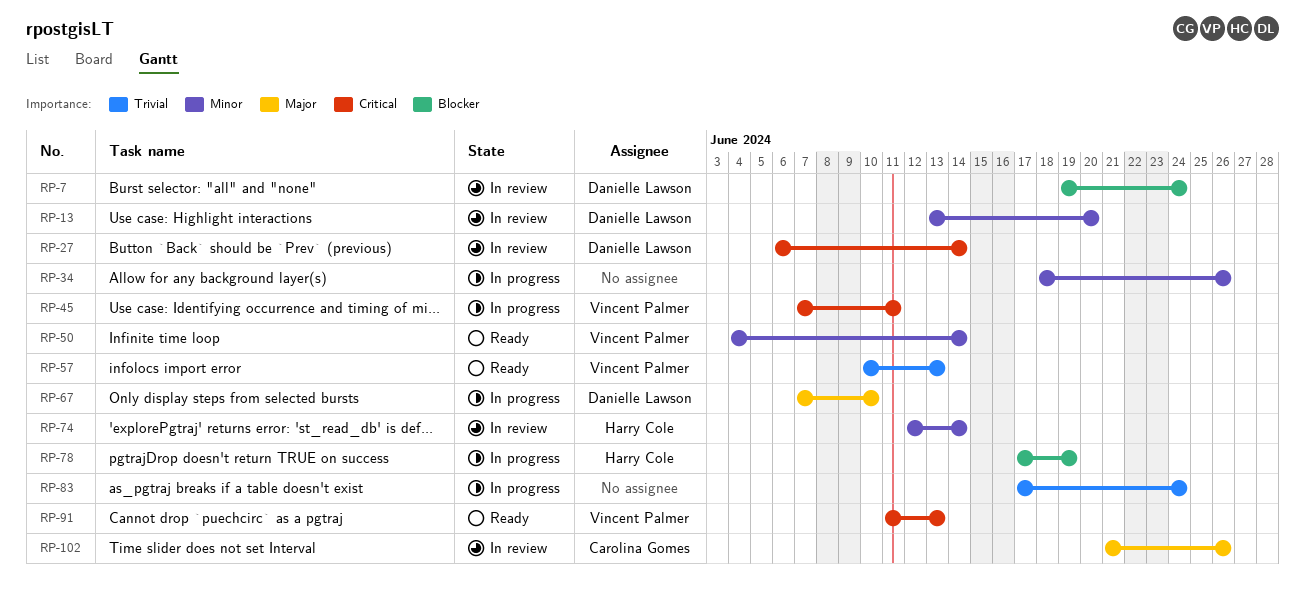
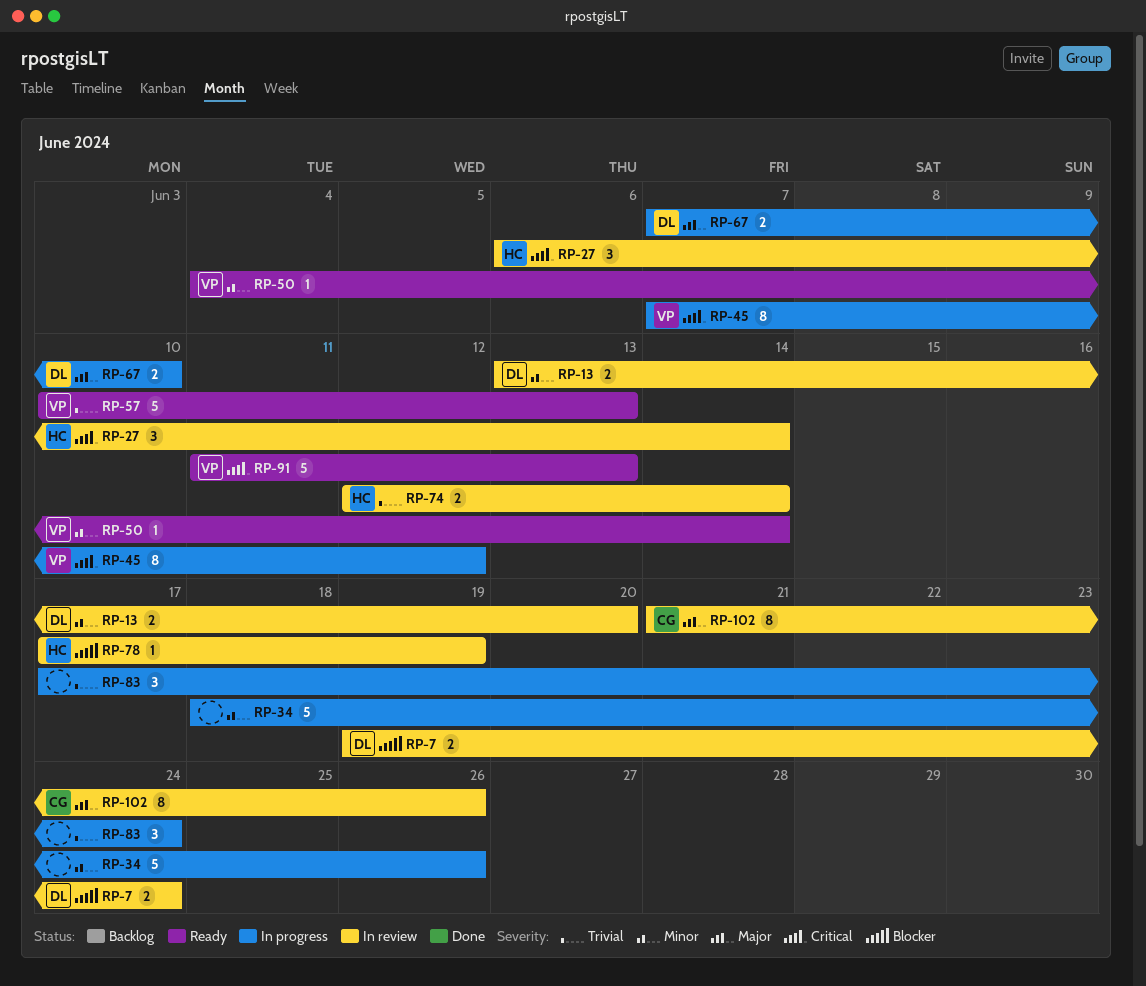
RP-27, owner: Danielle Lawson -> Harry Cole
RP-45, due: Jun 11 -> Jun 12
RP-74, priority: Minor -> Trivial
RP-78, status: In progress -> In review

